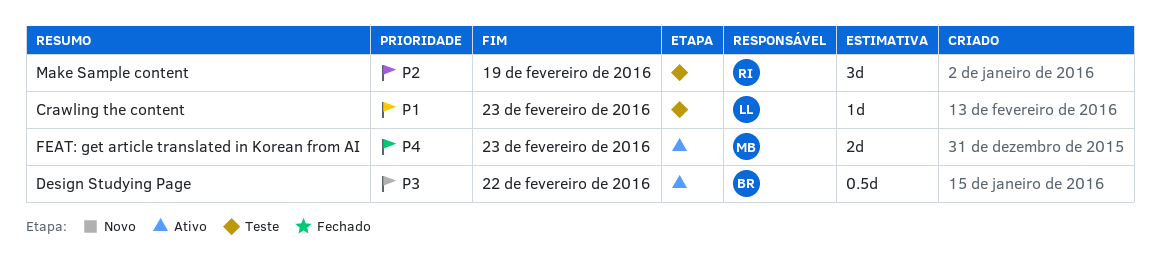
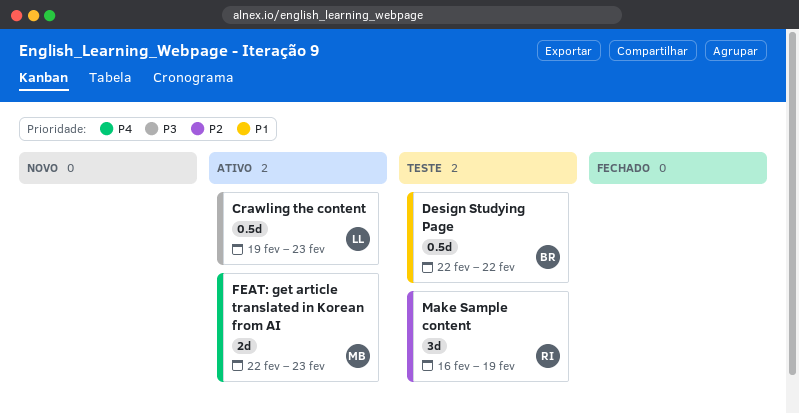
Crawling the content, status: Teste -> Ativo
Crawling the content, priority: P1 -> P3
Crawling the content, estimate: 1d -> 0.5d
Design Studying Page, status: Ativo -> Teste
Design Studying Page, priority: P3 -> P1

